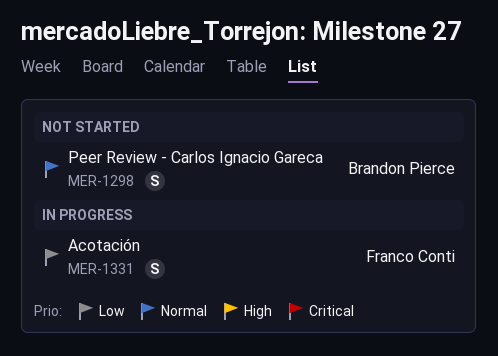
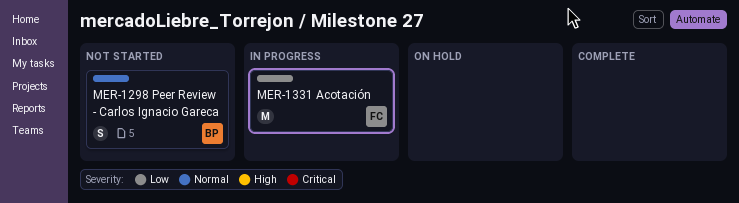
MER-1331, estimate: S -> M

